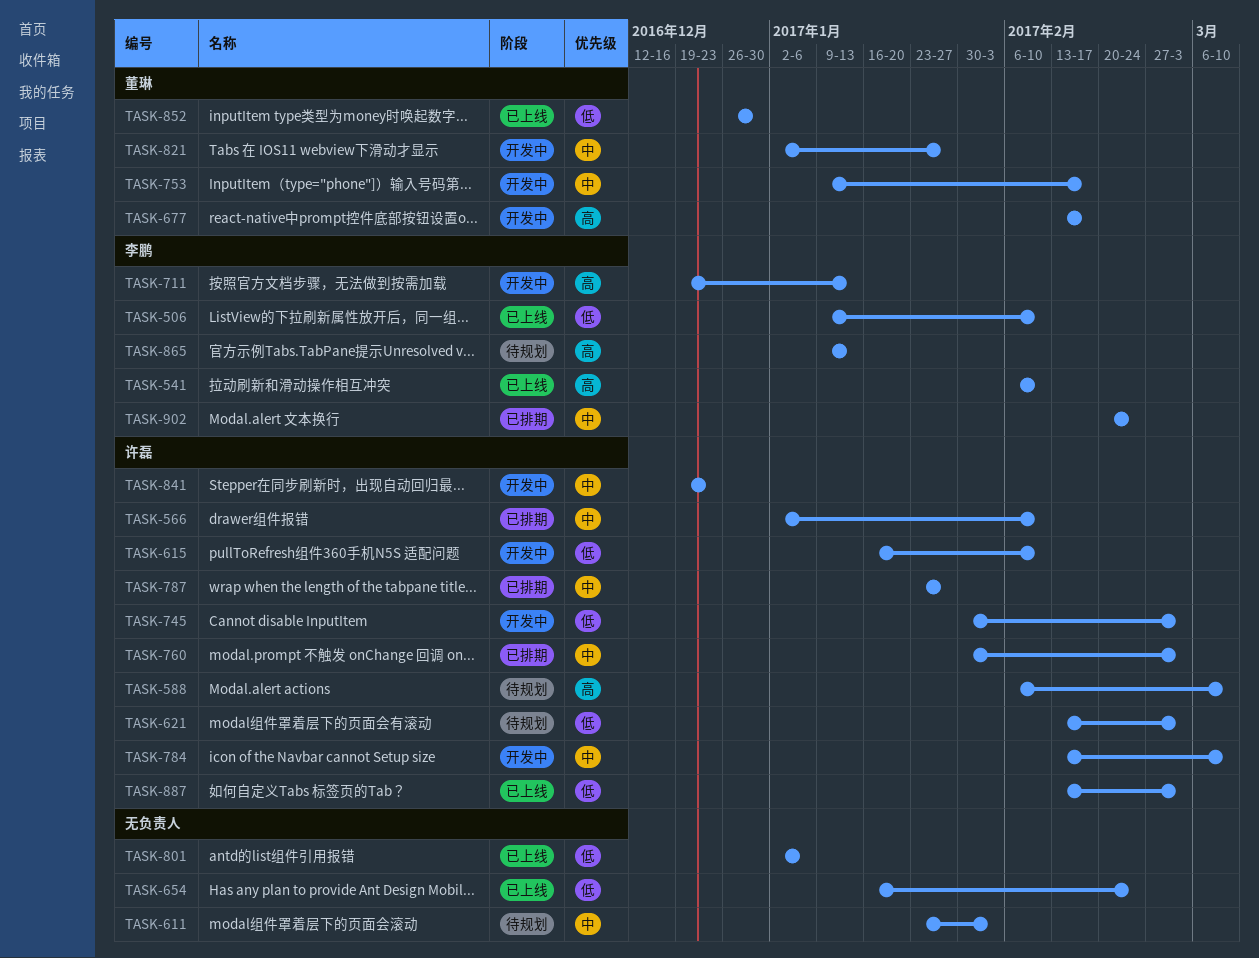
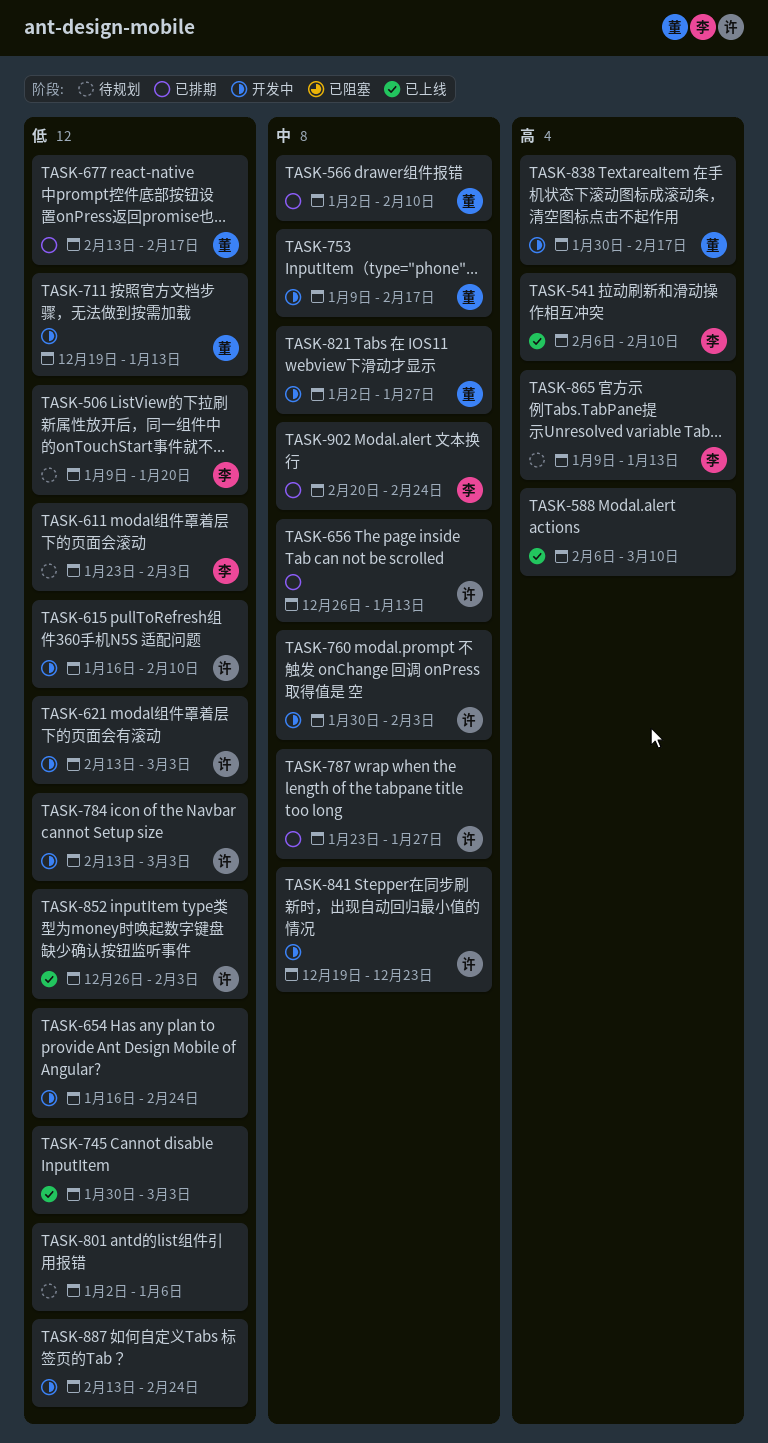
TASK-506, status: 已上线 -> 待规划
TASK-506, due: Feb 10 -> Jan 20
TASK-566, owner: 许磊 -> 董琳
TASK-588, status: 待规划 -> 已上线
TASK-588, owner: 许磊 -> none
TASK-611, owner: none -> 李鹏
TASK-611, priority: 中 -> 低
TASK-621, status: 待规划 -> 开发中
TASK-654, status: 已上线 -> 开发中
TASK-656: none -> present
TASK-677, status: 开发中 -> 已排期
TASK-677, priority: 高 -> 低
TASK-711, owner: 李鹏 -> 董琳
TASK-711, priority: 高 -> 低
TASK-745, status: 开发中 -> 已上线
TASK-745, owner: 许磊 -> none
TASK-760, status: 已排期 -> 开发中
TASK-760, due: Mar 3 -> Feb 3
TASK-784, priority: 中 -> 低
TASK-784, due: Mar 10 -> Mar 3
TASK-801, status: 已上线 -> 待规划
TASK-838: none -> present
TASK-852, owner: 董琳 -> 许磊
TASK-852, due: Dec 30 -> Feb 3
TASK-887, status: 已上线 -> 开发中
TASK-887, owner: 许磊 -> none
TASK-887, due: Mar 3 -> Feb 24

